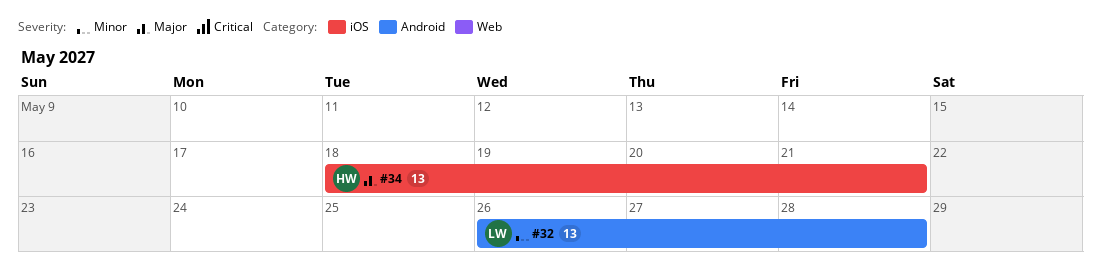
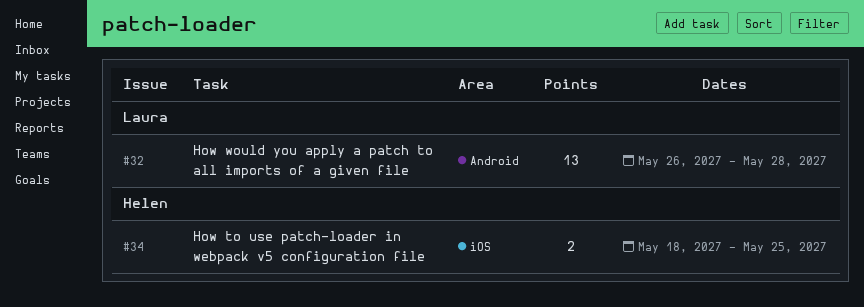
#34, estimate: 13 -> 2
#34, due: May 21 -> May 25

